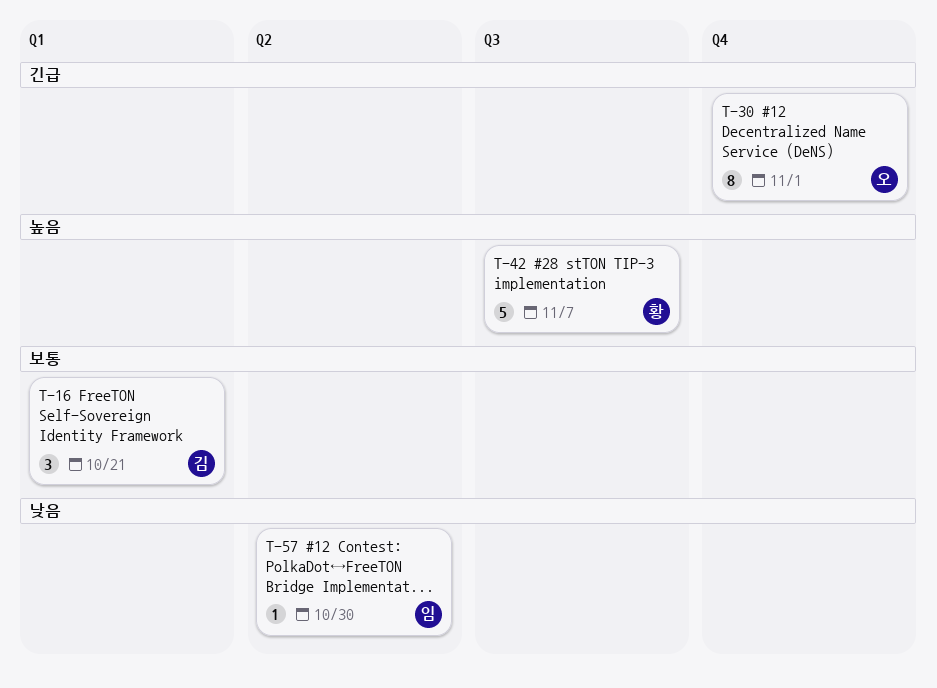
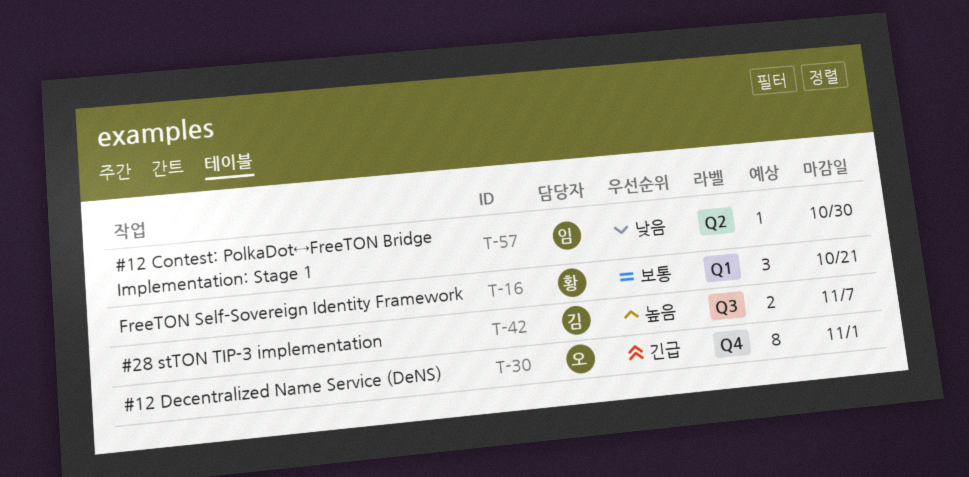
T-16, owner: 김 -> 황
T-42, owner: 황 -> 김
T-42, estimate: 5 -> 2

